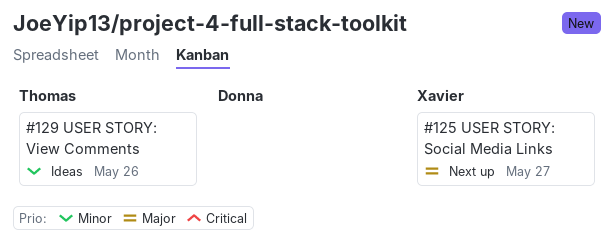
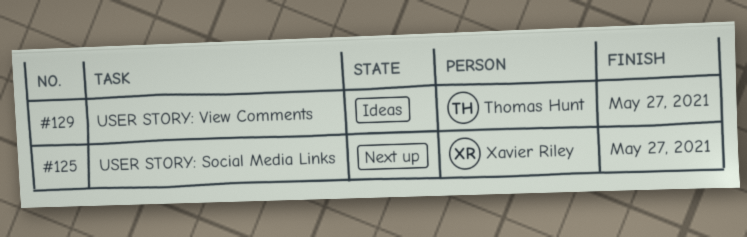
#129, due: May 26 -> May 27

